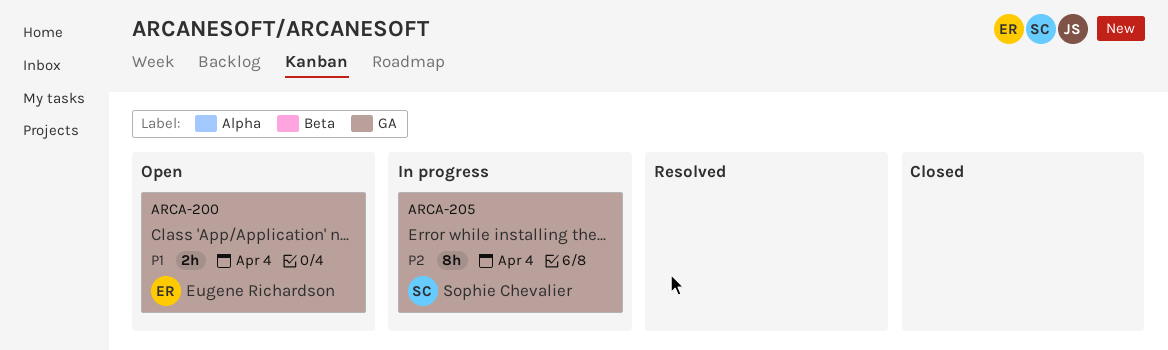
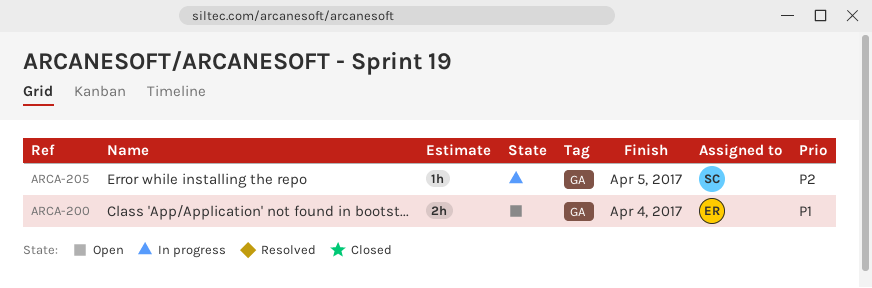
ARCA-205, estimate: 8h -> 1h
ARCA-205, due: Apr 4 -> Apr 5

